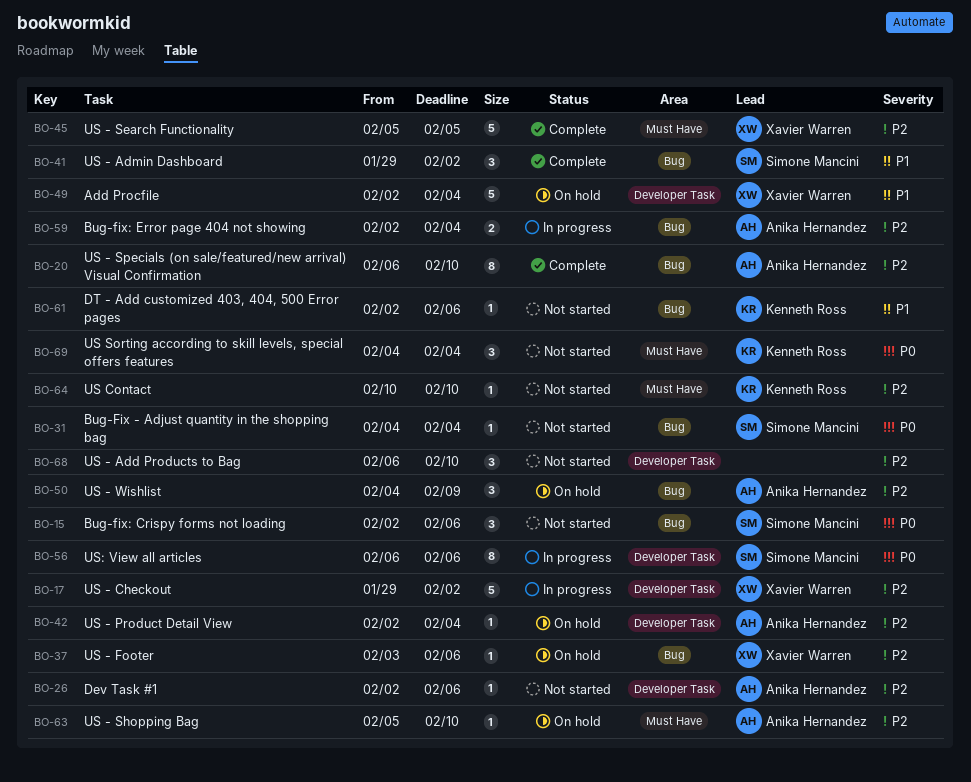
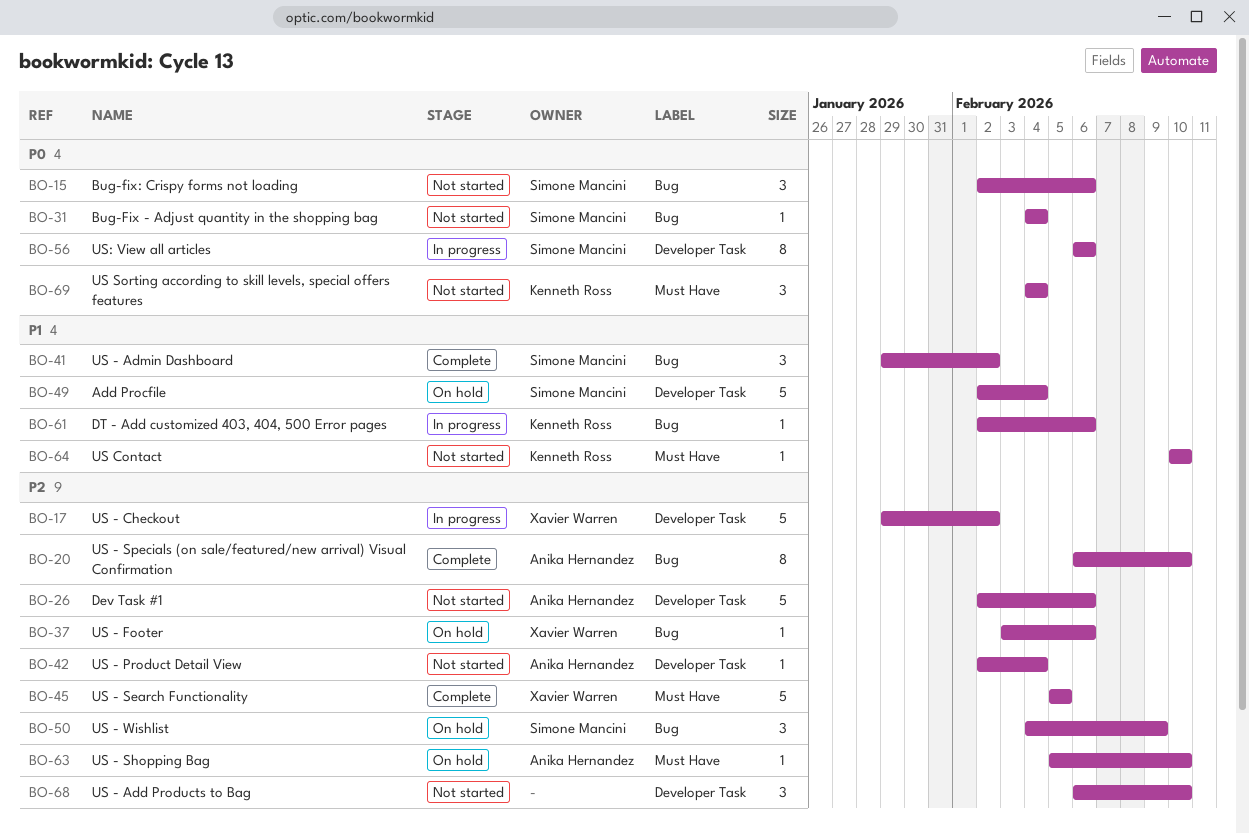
BO-26, estimate: 1 -> 5
BO-42, status: On hold -> Not started
BO-49, owner: Xavier Warren -> Simone Mancini
BO-50, owner: Anika Hernandez -> Simone Mancini
BO-59: present -> none
BO-61, status: Not started -> In progress
BO-64, priority: P2 -> P1

